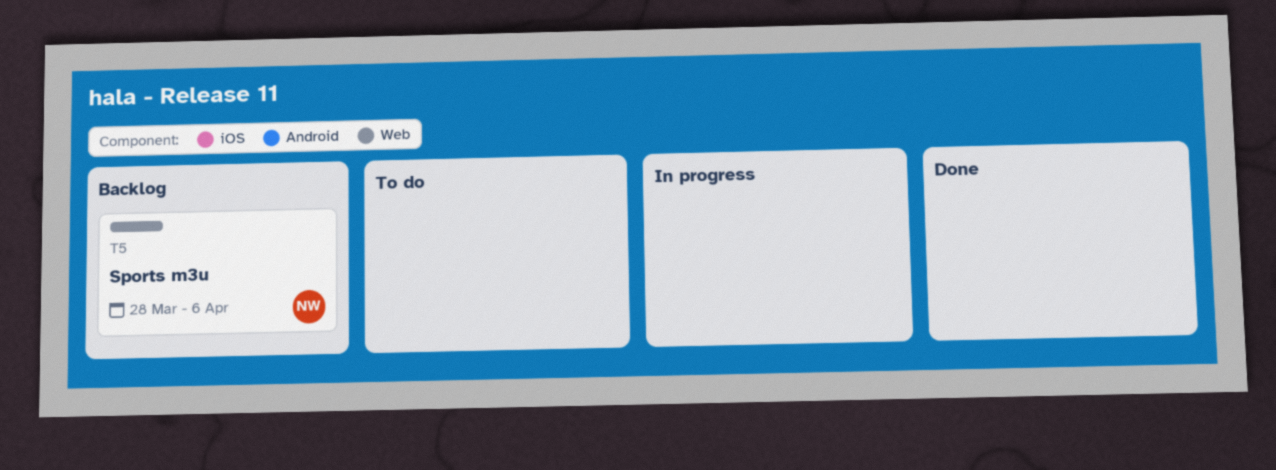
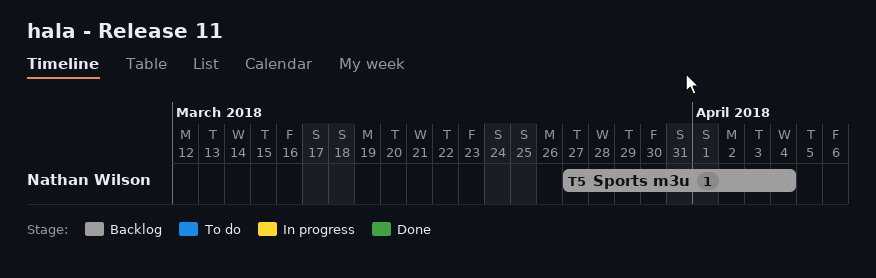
T5, start: Mar 28 -> Mar 27
T5, due: Apr 6 -> Apr 4

